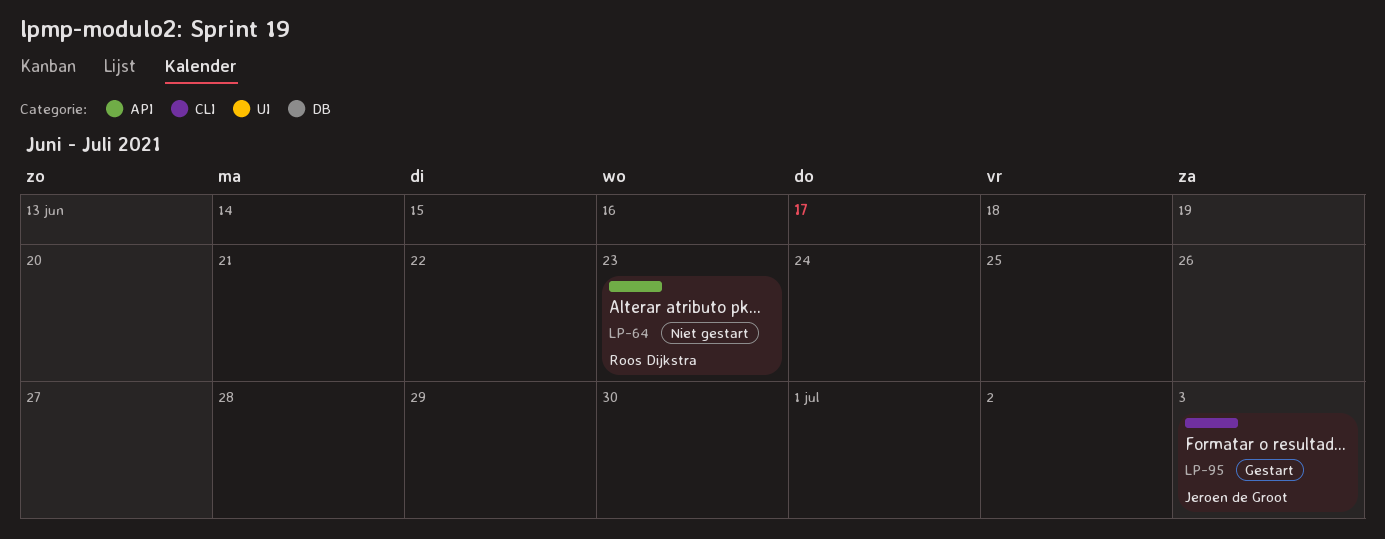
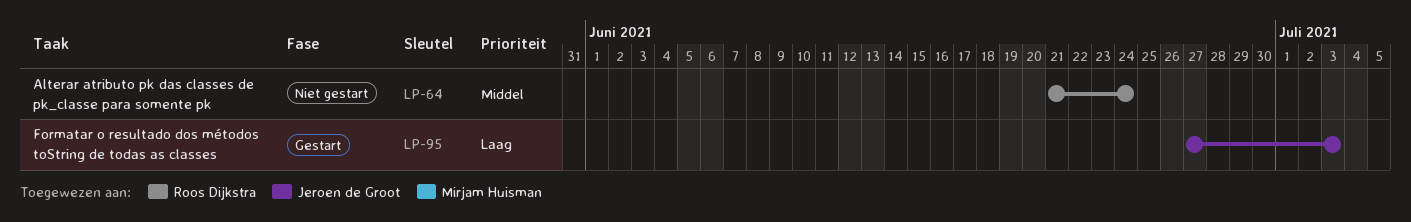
LP-64, due: Jun 23 -> Jun 24

